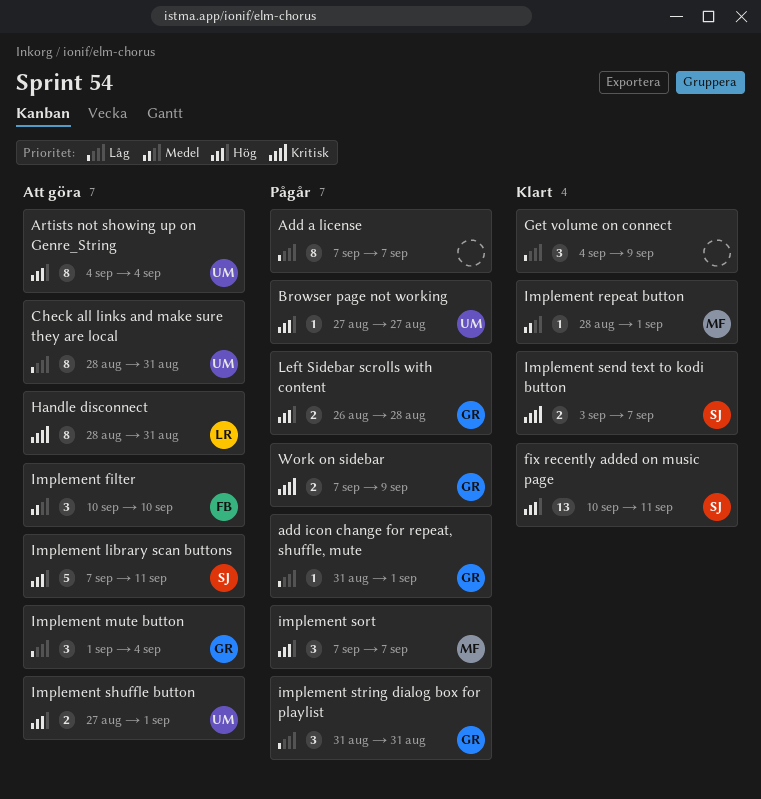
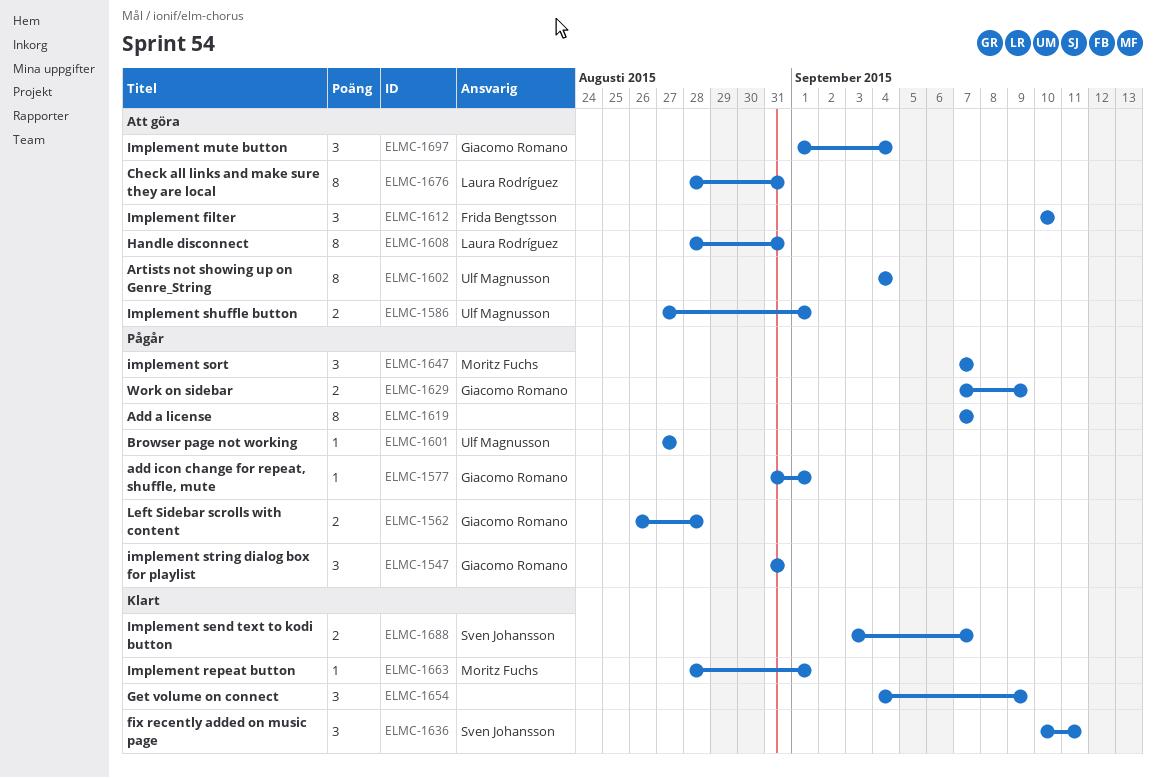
Check all links and make sure they are local, owner: Ulf Magnusson -> Laura Rodríguez
fix recently added on music page, estimate: 13 -> 3
Implement library scan buttons: present -> none

